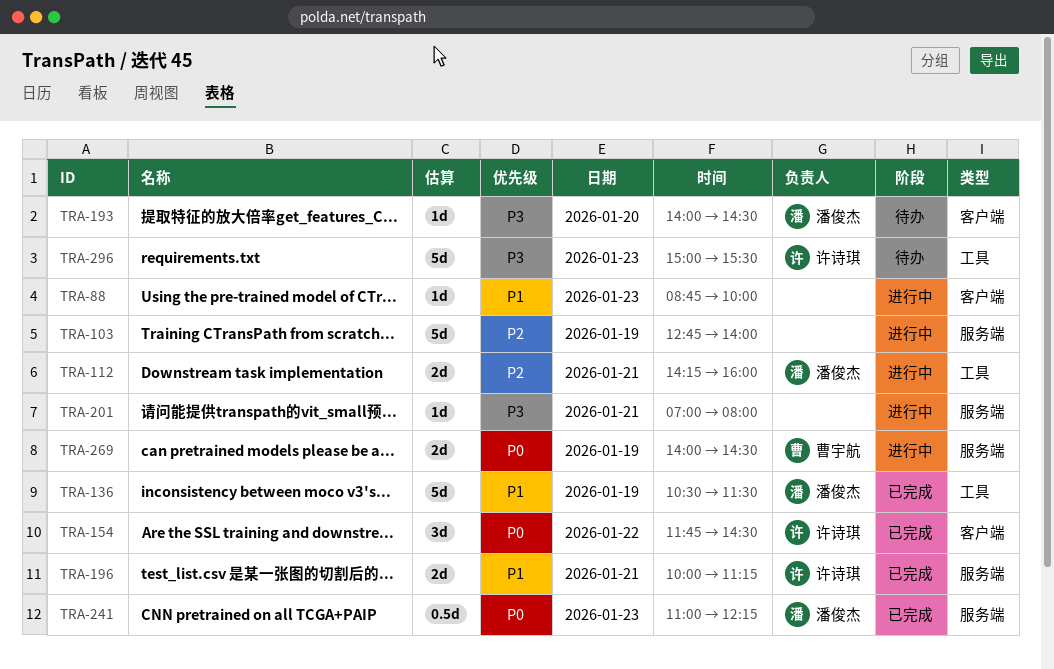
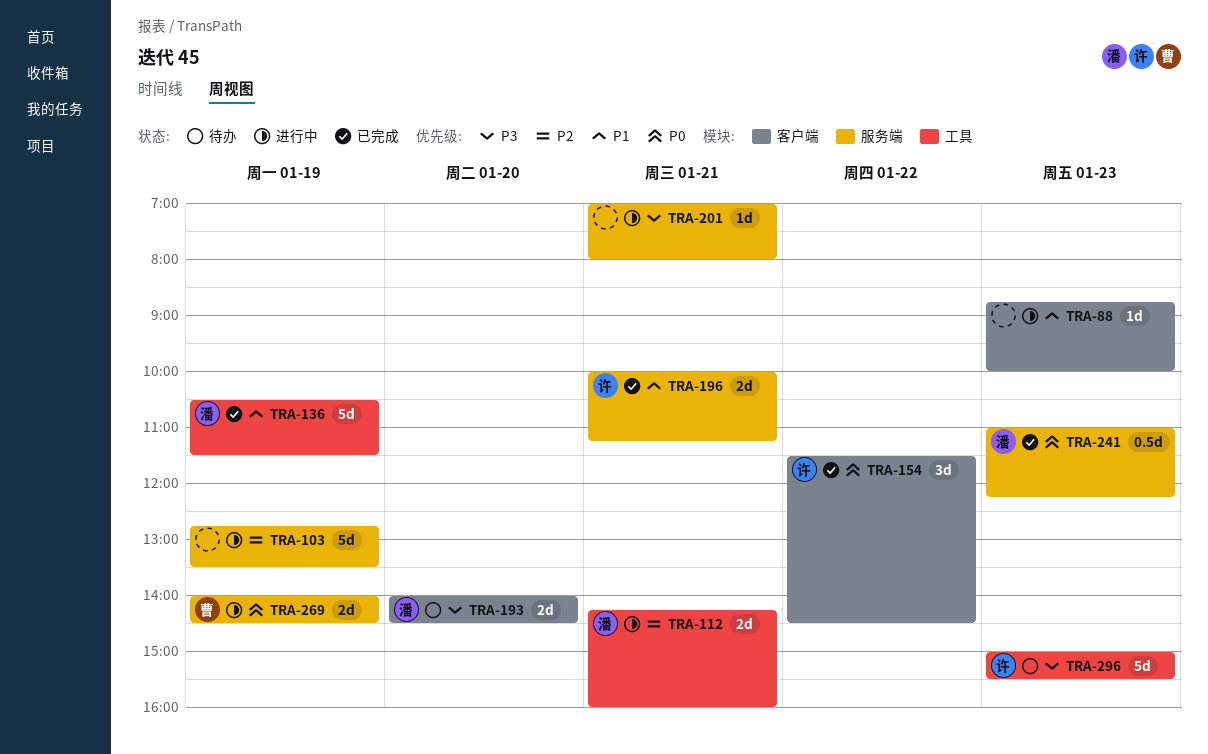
TRA-103, ends: 14:00 -> 13:30
TRA-154, begins: 11:45 -> 11:30
TRA-193, estimate: 1d -> 2d

